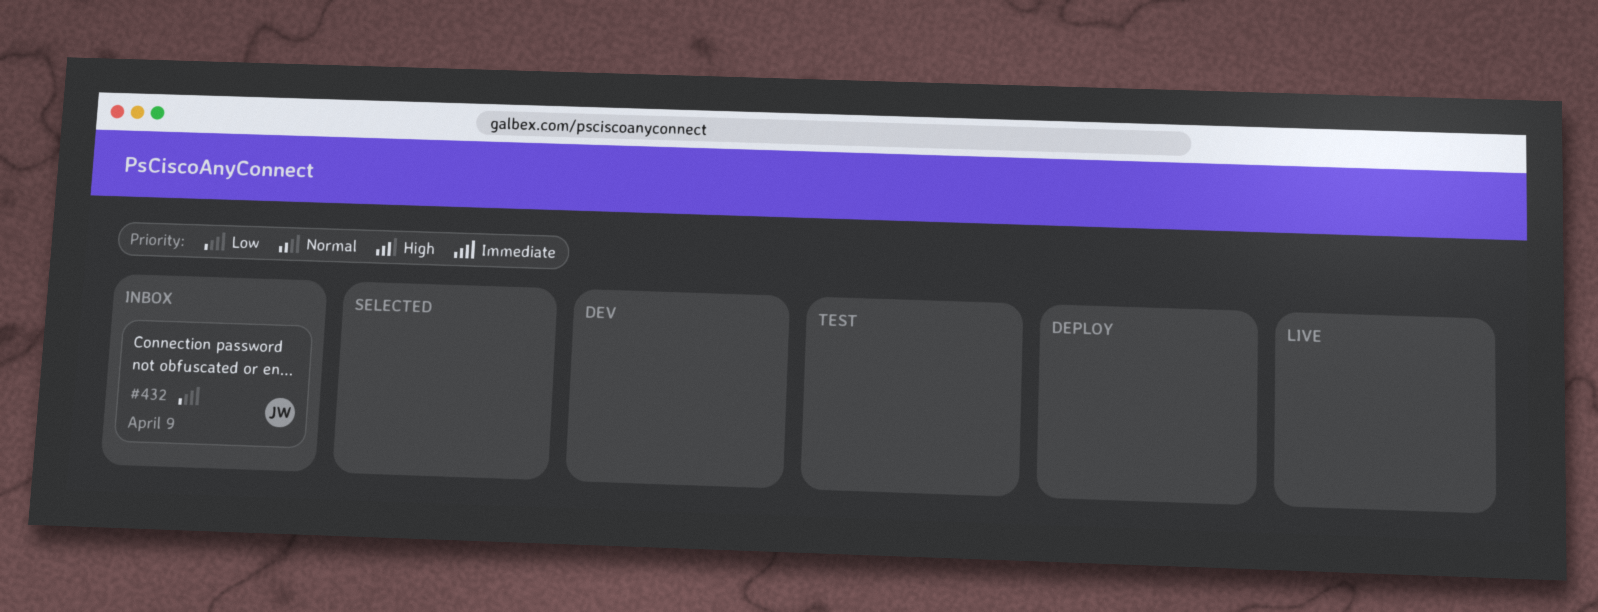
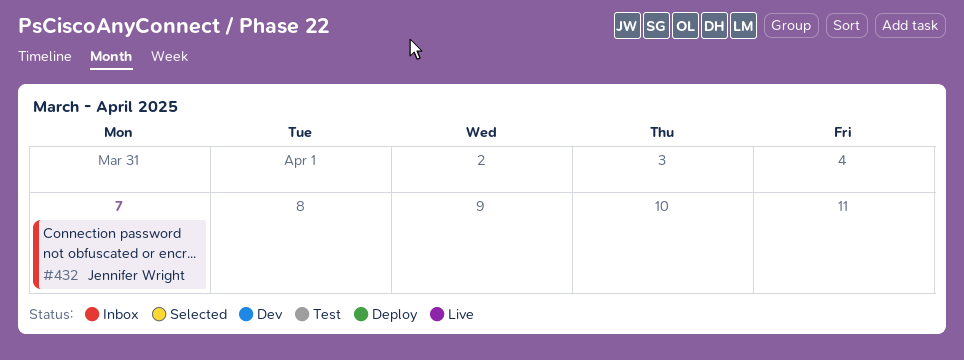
#432, due: Apr 9 -> Apr 7

